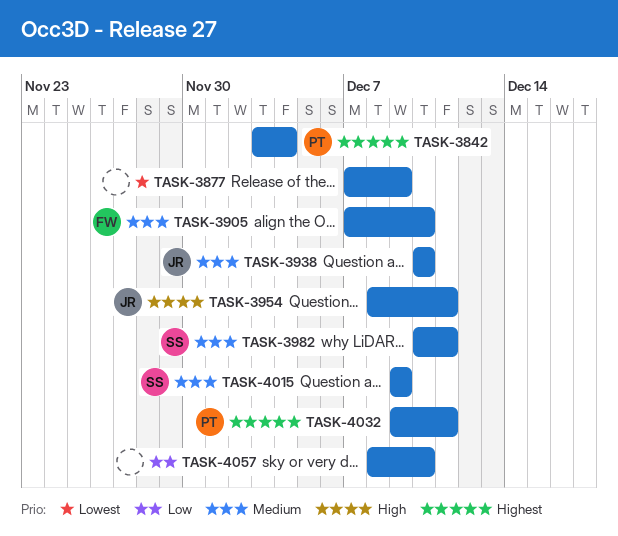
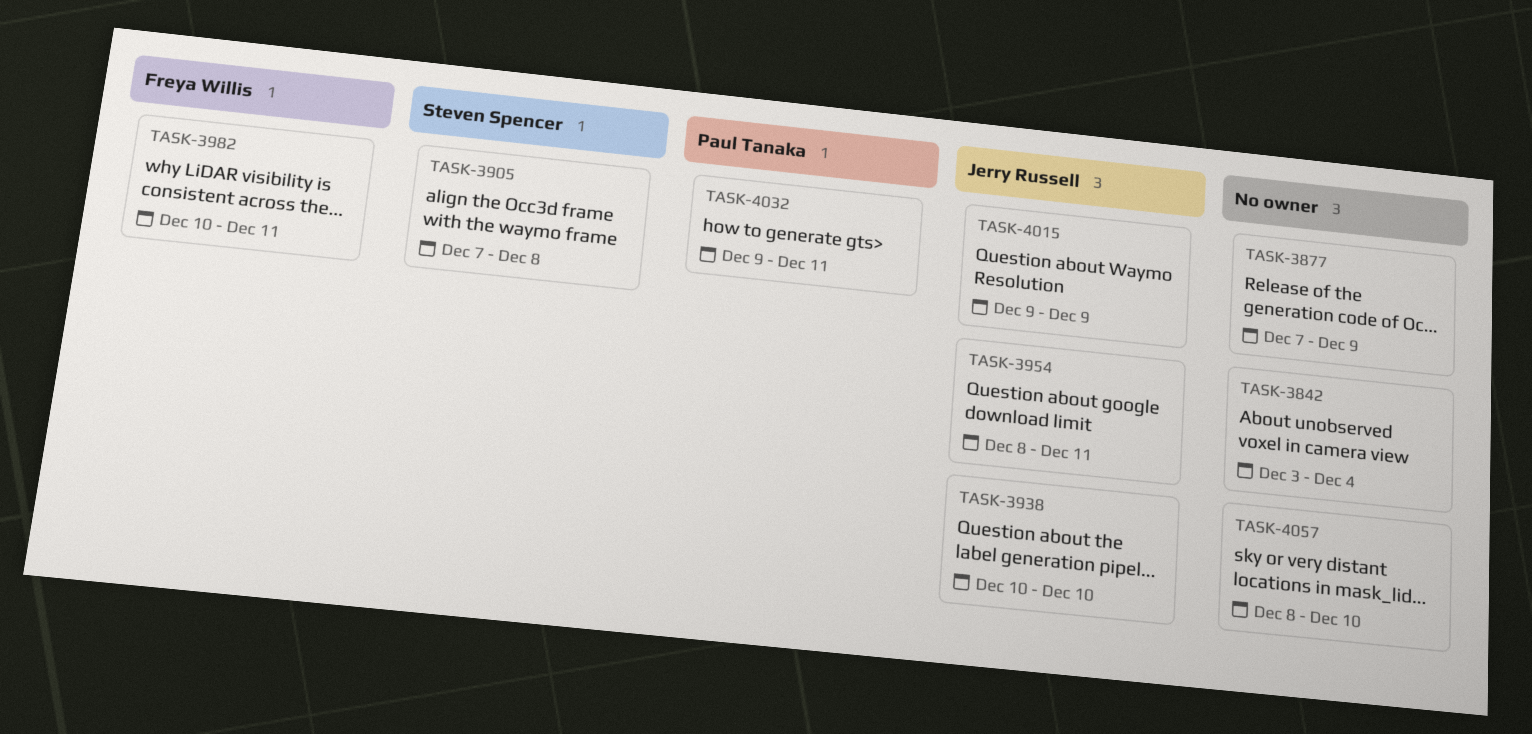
TASK-3842, owner: Paul Tanaka -> none
TASK-3905, owner: Freya Willis -> Steven Spencer
TASK-3905, due: Dec 10 -> Dec 8
TASK-3982, owner: Steven Spencer -> Freya Willis
TASK-4015, owner: Steven Spencer -> Jerry Russell

